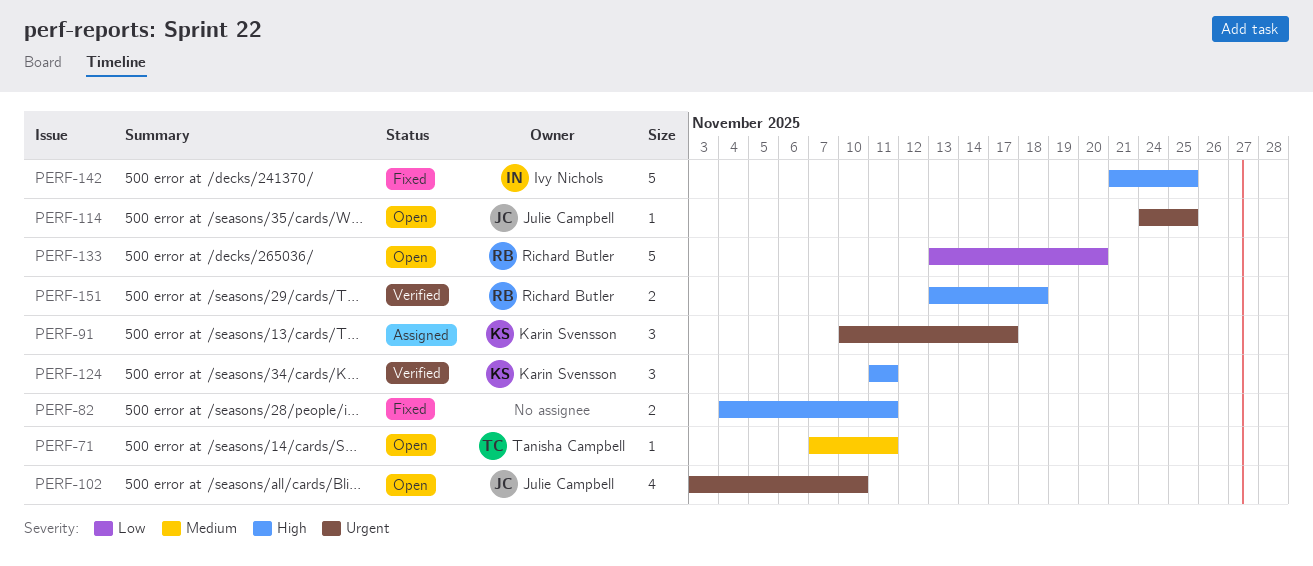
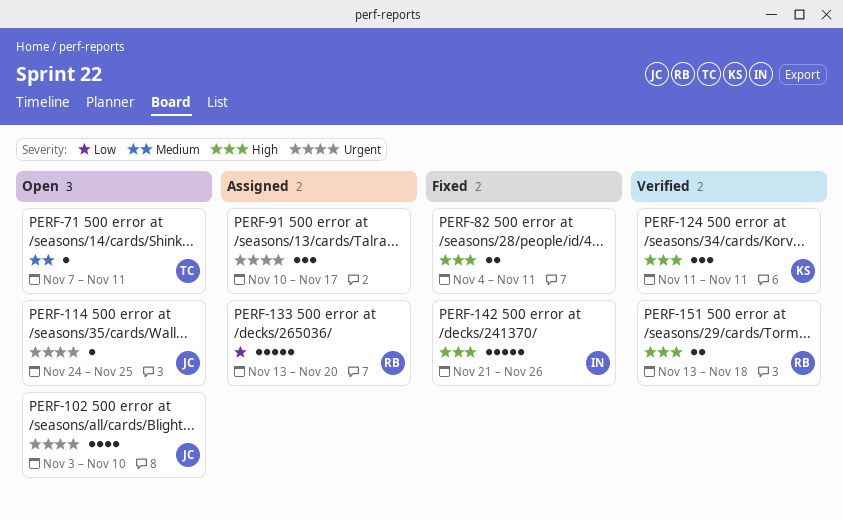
PERF-91, owner: Karin Svensson -> none
PERF-133, status: Open -> Assigned
PERF-142, due: Nov 25 -> Nov 26

